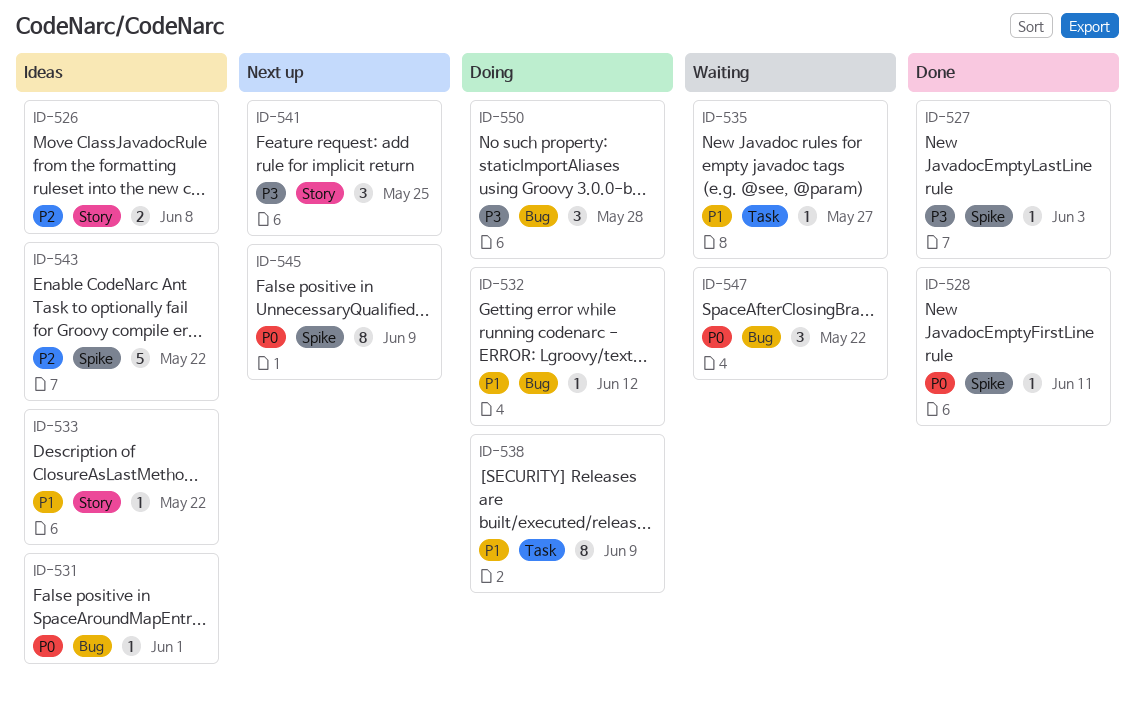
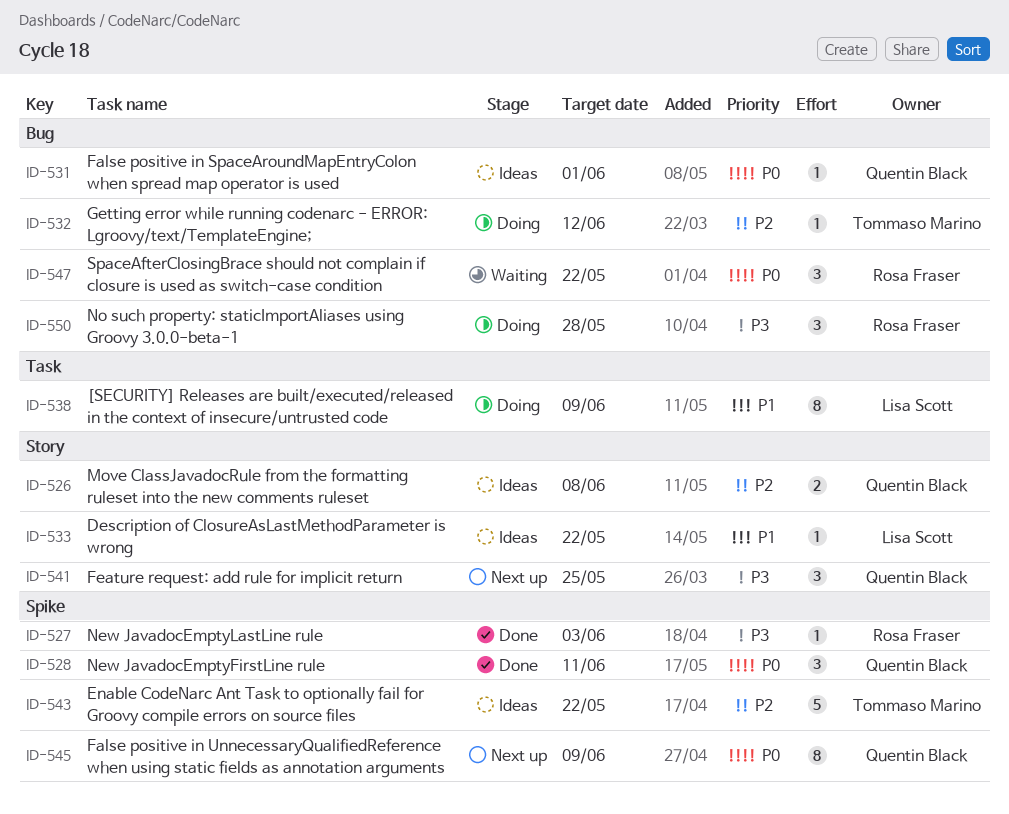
ID-528, estimate: 1 -> 3
ID-532, priority: P1 -> P2
ID-535: present -> none

